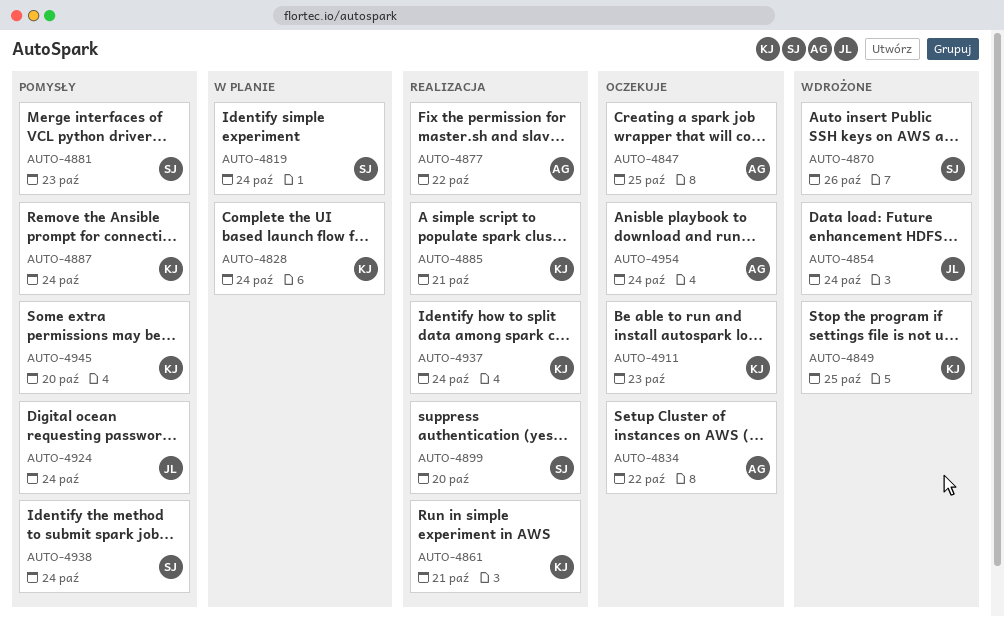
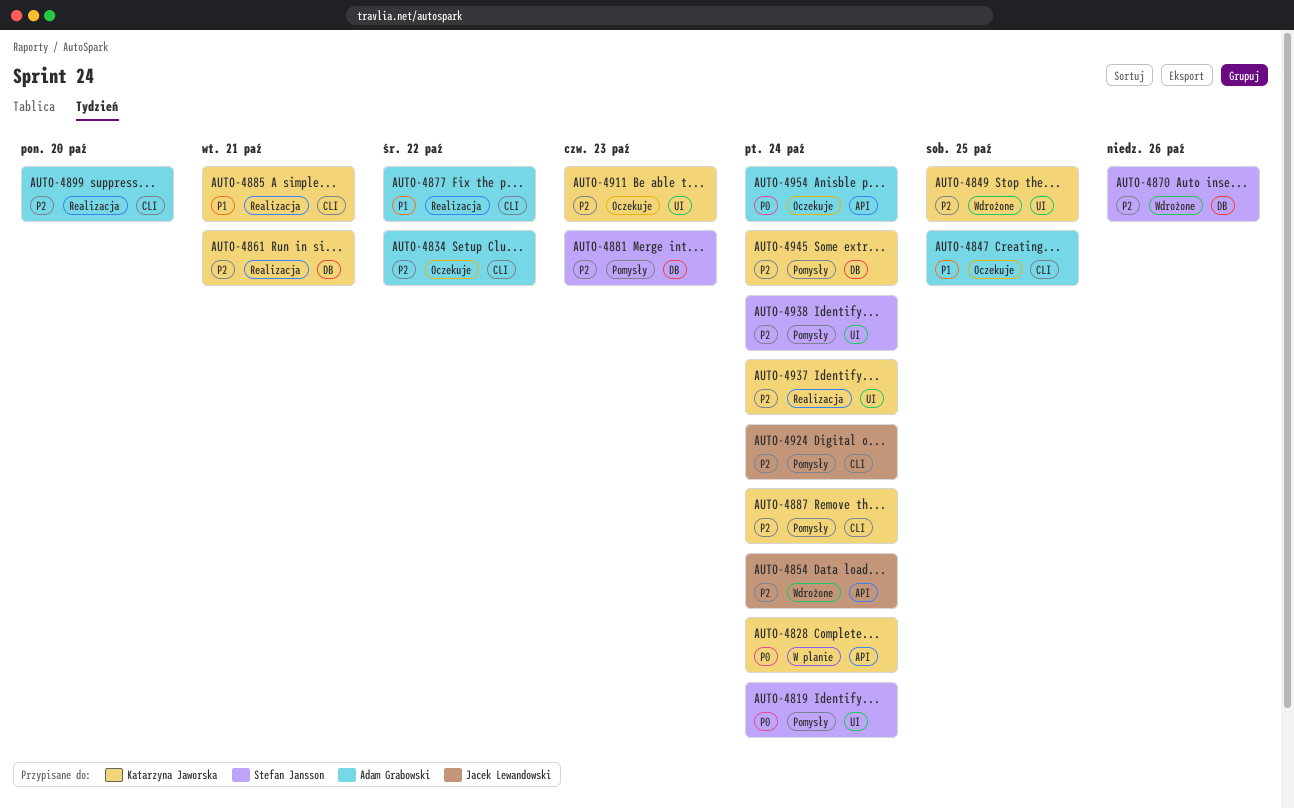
AUTO-4819, status: W planie -> Pomysły
AUTO-4899, owner: Stefan Jansson -> Adam Grabowski
AUTO-4945, due: Oct 20 -> Oct 24

